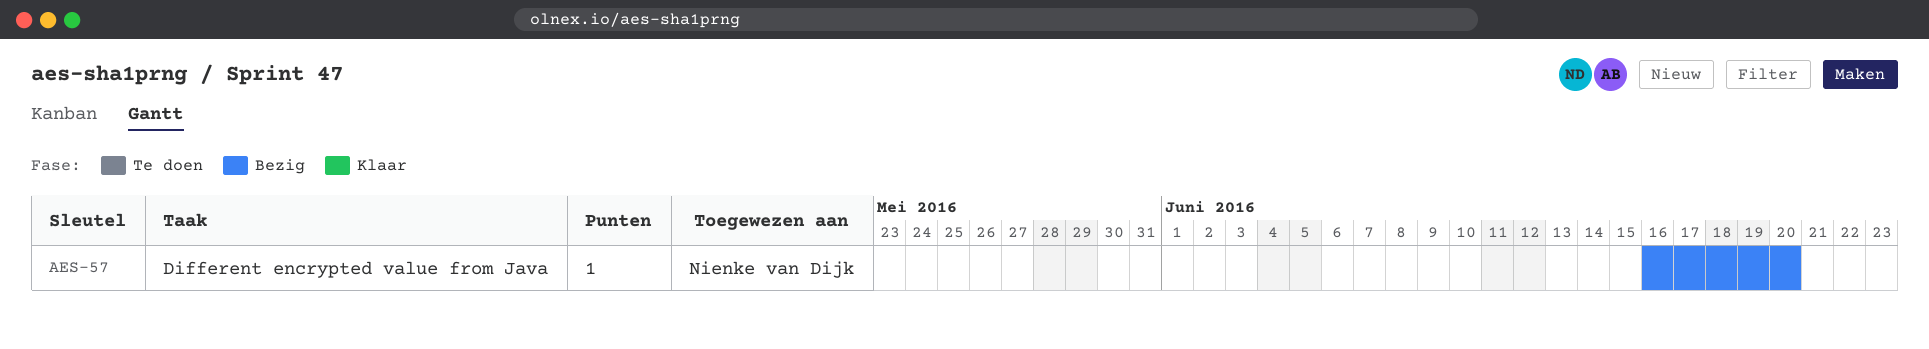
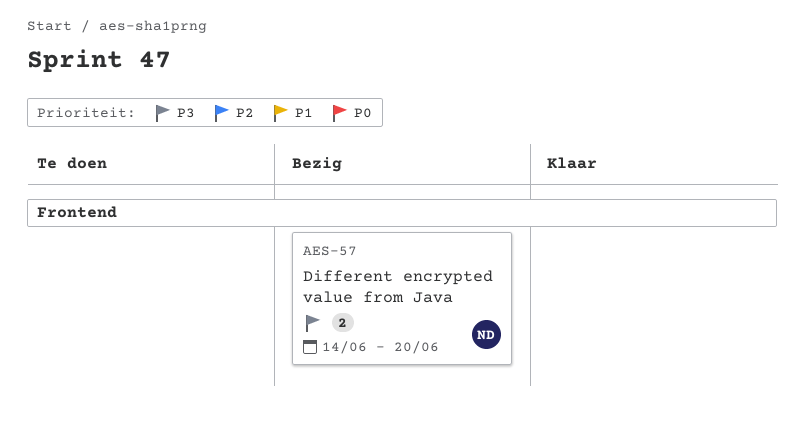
AES-57, estimate: 1 -> 2
AES-57, start: Jun 16 -> Jun 14

